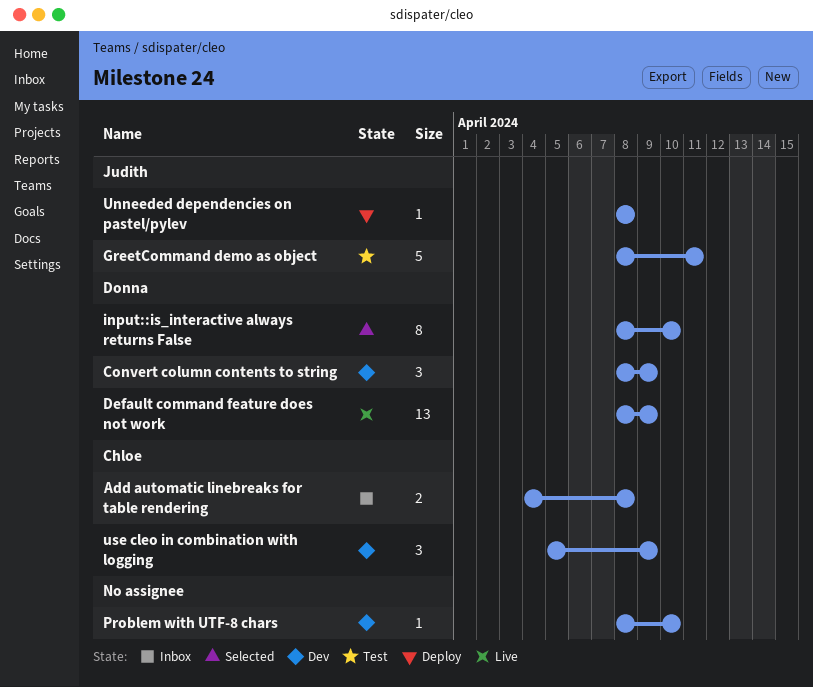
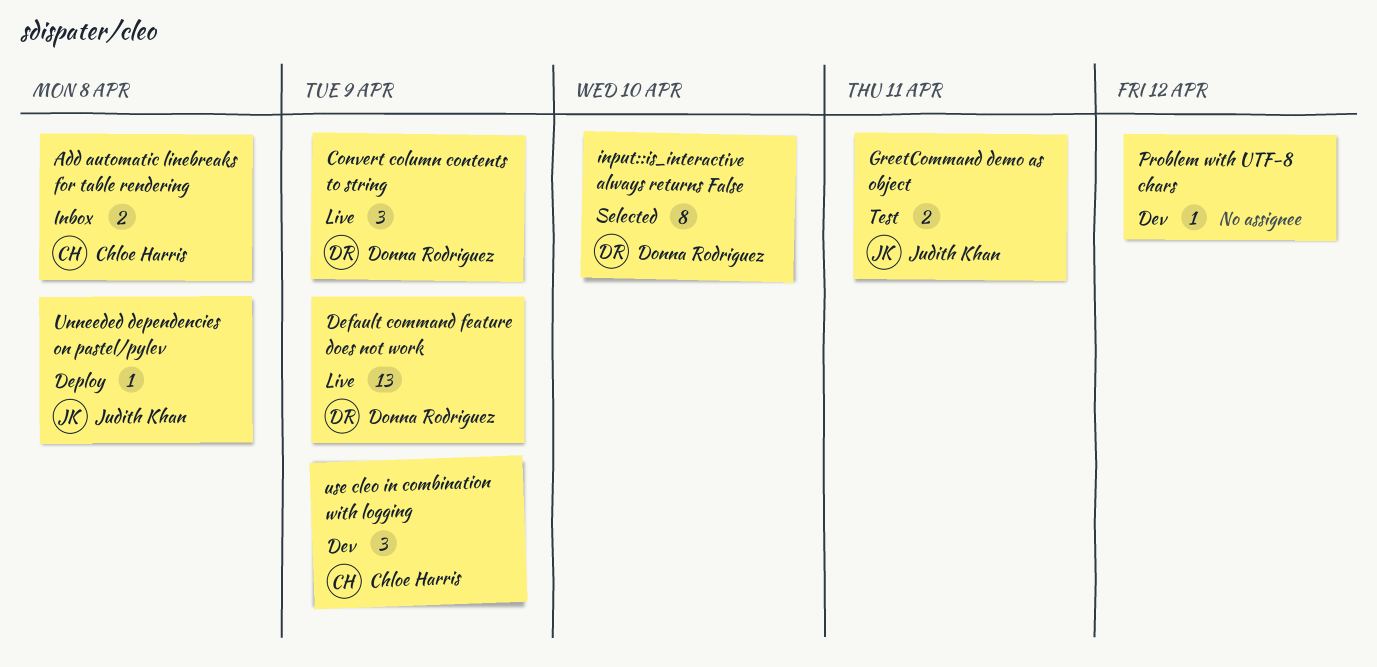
Convert column contents to string, status: Dev -> Live
GreetCommand demo as object, estimate: 5 -> 2
Problem with UTF-8 chars, due: Apr 10 -> Apr 12

